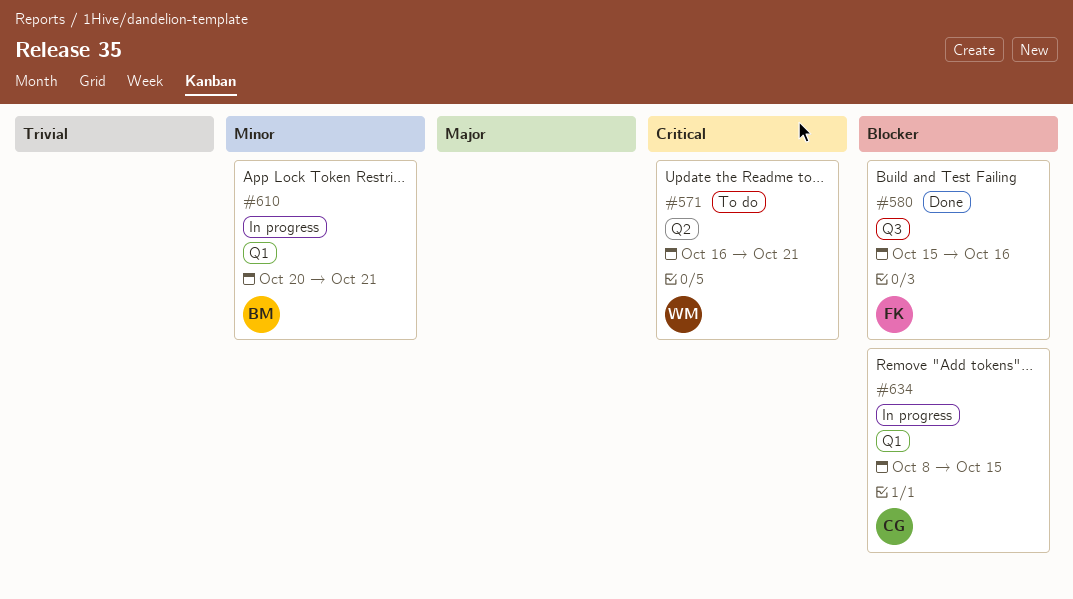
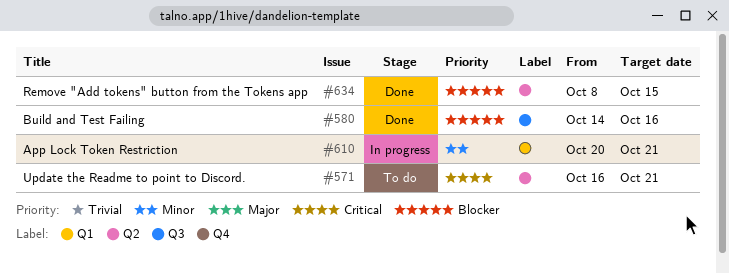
#580, start: Oct 15 -> Oct 14
#634, status: In progress -> Done
#634, label: Q1 -> Q2

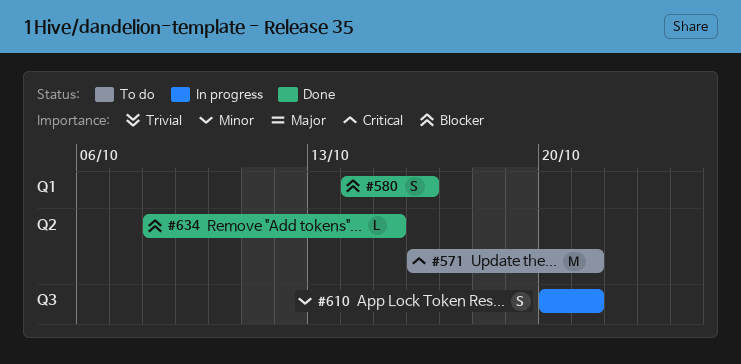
#580, label: Q3 -> Q1
#610, label: Q1 -> Q3

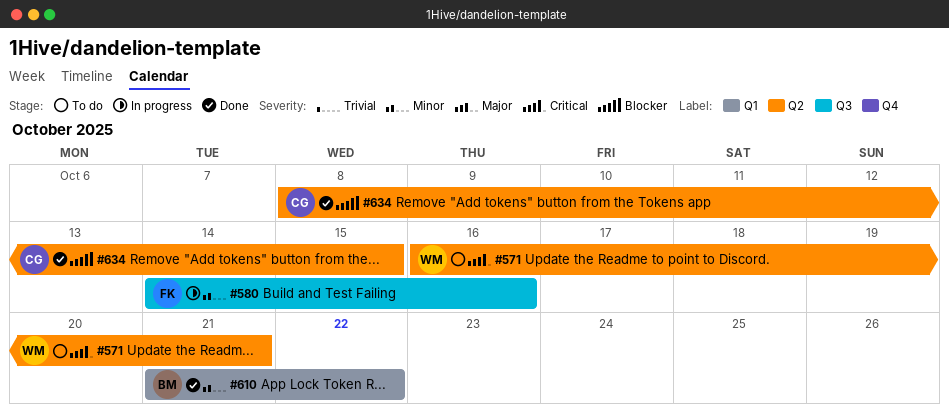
#580, status: Done -> In progress
#580, priority: Blocker -> Minor
#580, label: Q1 -> Q3
#610, status: In progress -> Done
#610, label: Q3 -> Q1
#610, start: Oct 20 -> Oct 21
#610, due: Oct 21 -> Oct 22

